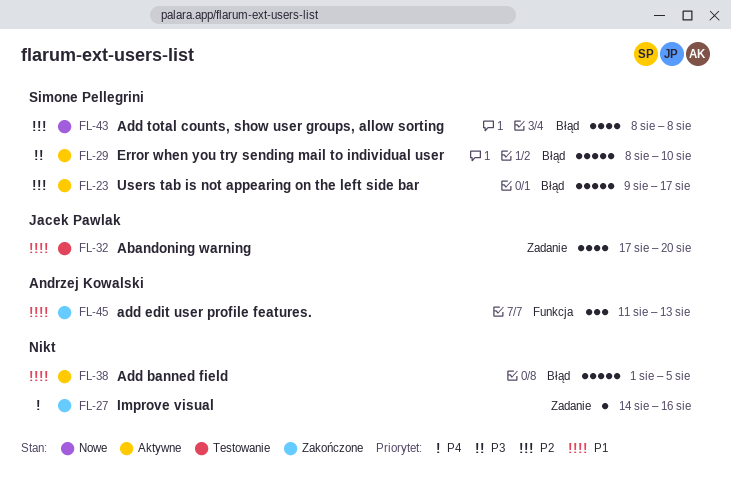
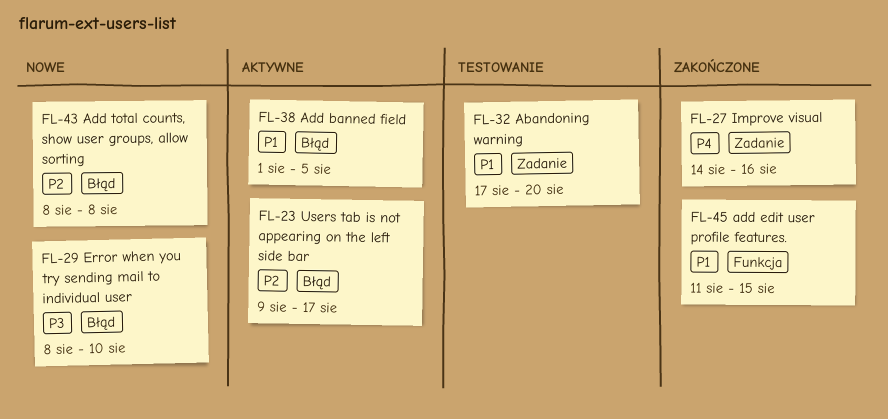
FL-29, status: Aktywne -> Nowe
FL-45, due: Aug 13 -> Aug 15

